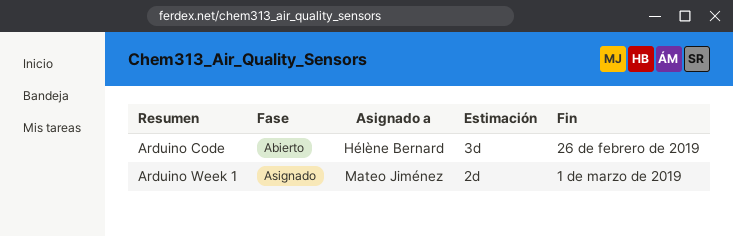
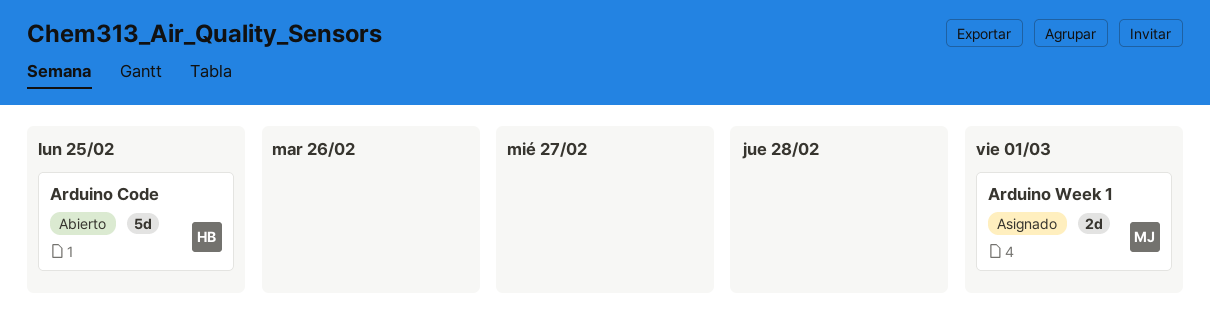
Arduino Code, estimate: 3d -> 5d
Arduino Code, due: Feb 26 -> Feb 25

